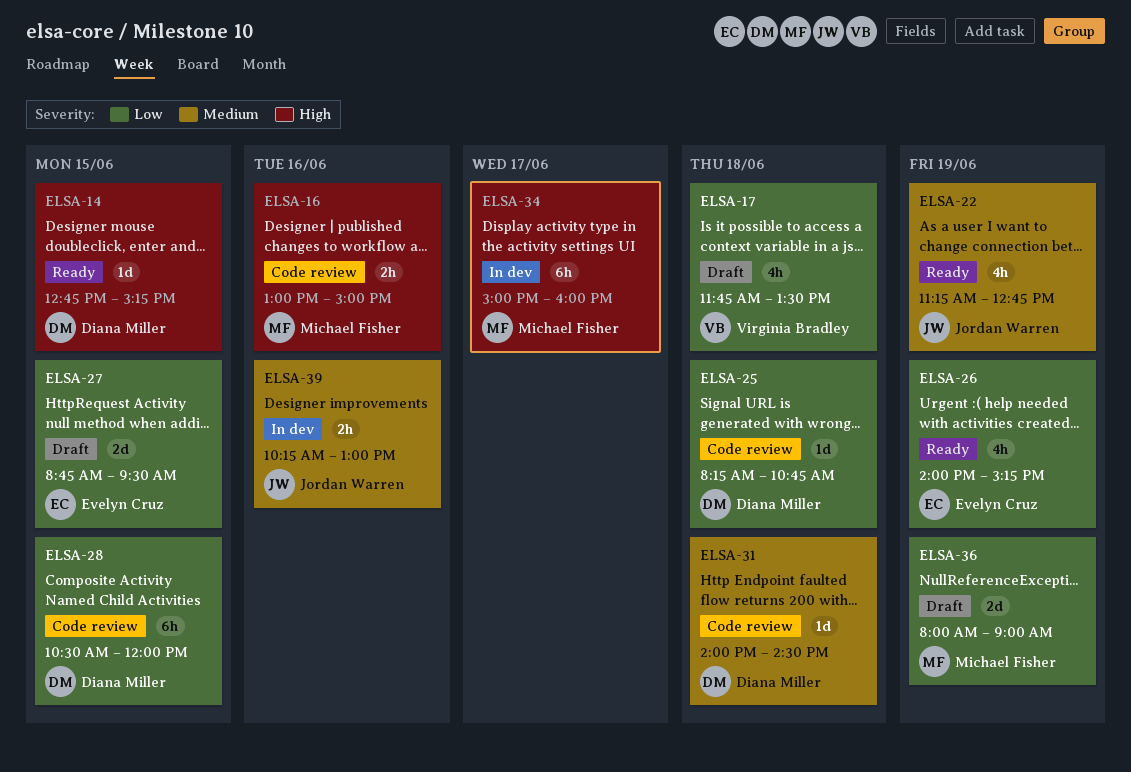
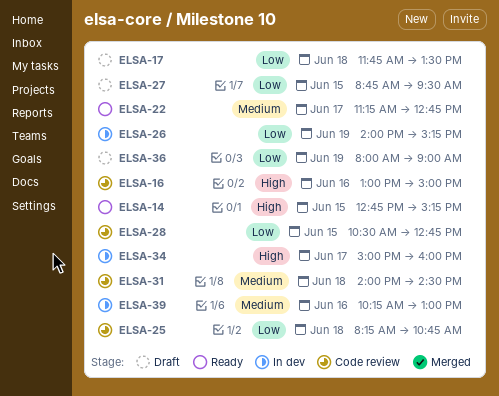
ELSA-22, day: Jun 19 -> Jun 17
ELSA-26, status: Ready -> In dev
ELSA-28, ends: 12:00 -> 12:45

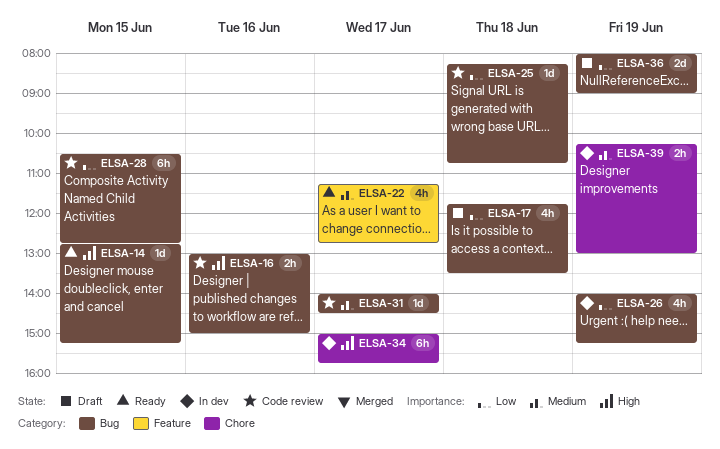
ELSA-27: present -> none
ELSA-31, day: Jun 18 -> Jun 17
ELSA-34, ends: 16:00 -> 15:45
ELSA-39, day: Jun 16 -> Jun 19

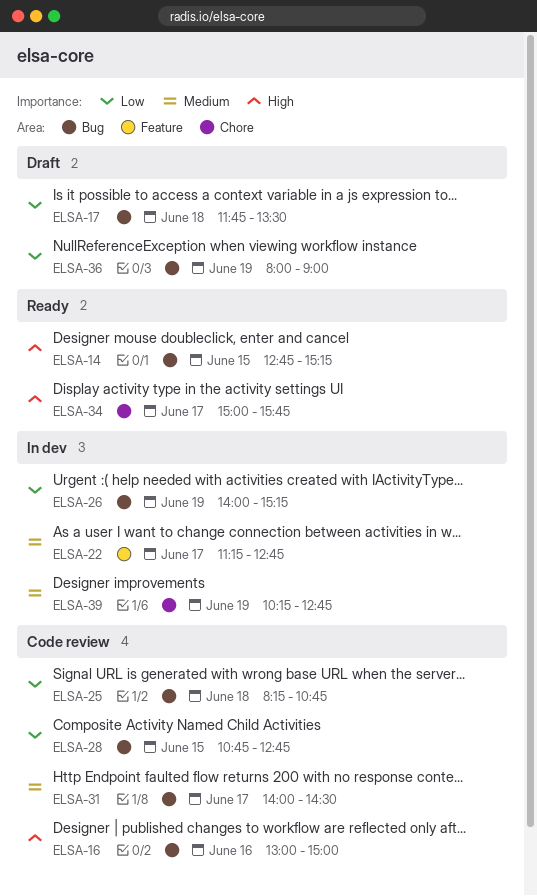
ELSA-22, status: Ready -> In dev
ELSA-28, begins: 10:30 -> 10:45
ELSA-34, status: In dev -> Ready
ELSA-39, ends: 13:00 -> 12:45

